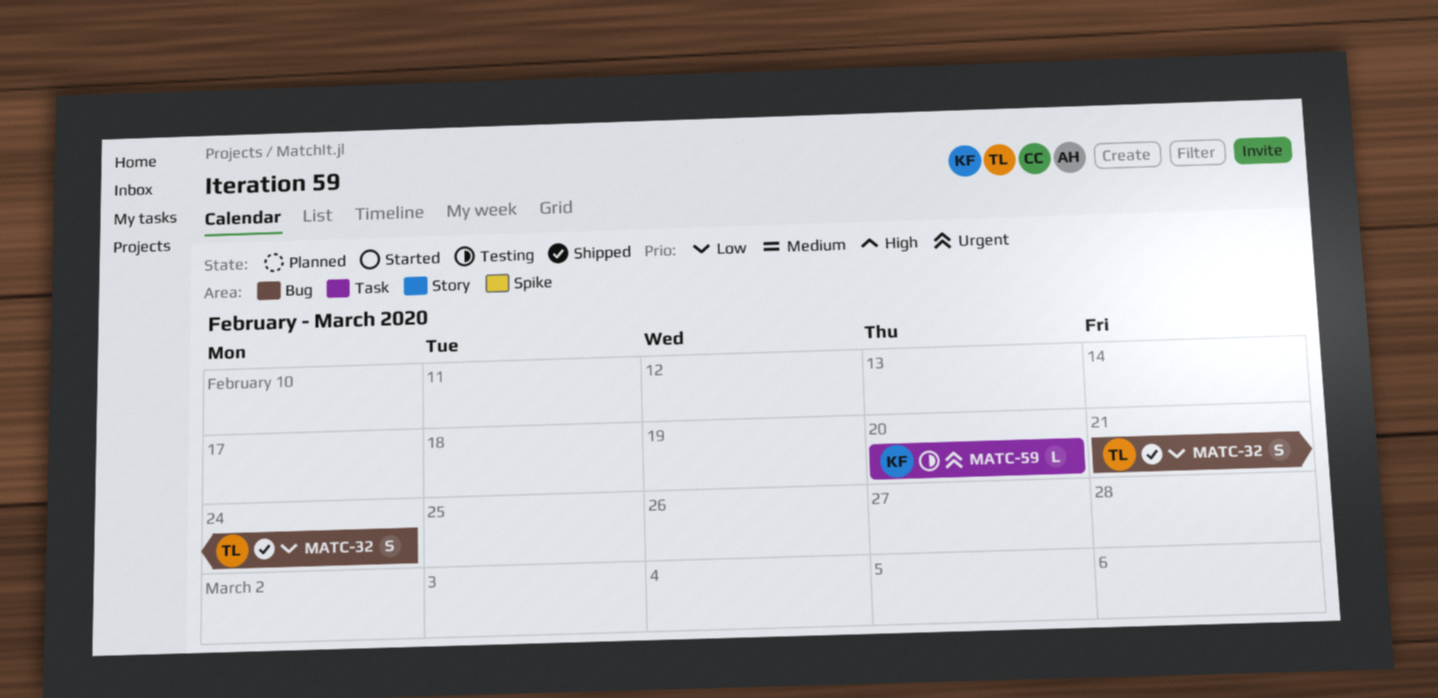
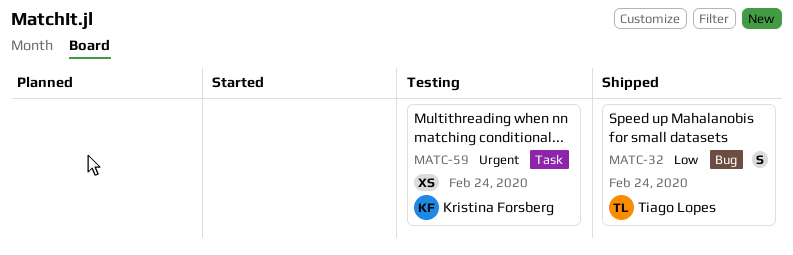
MATC-59, estimate: L -> XS
MATC-59, due: Feb 20 -> Feb 24

